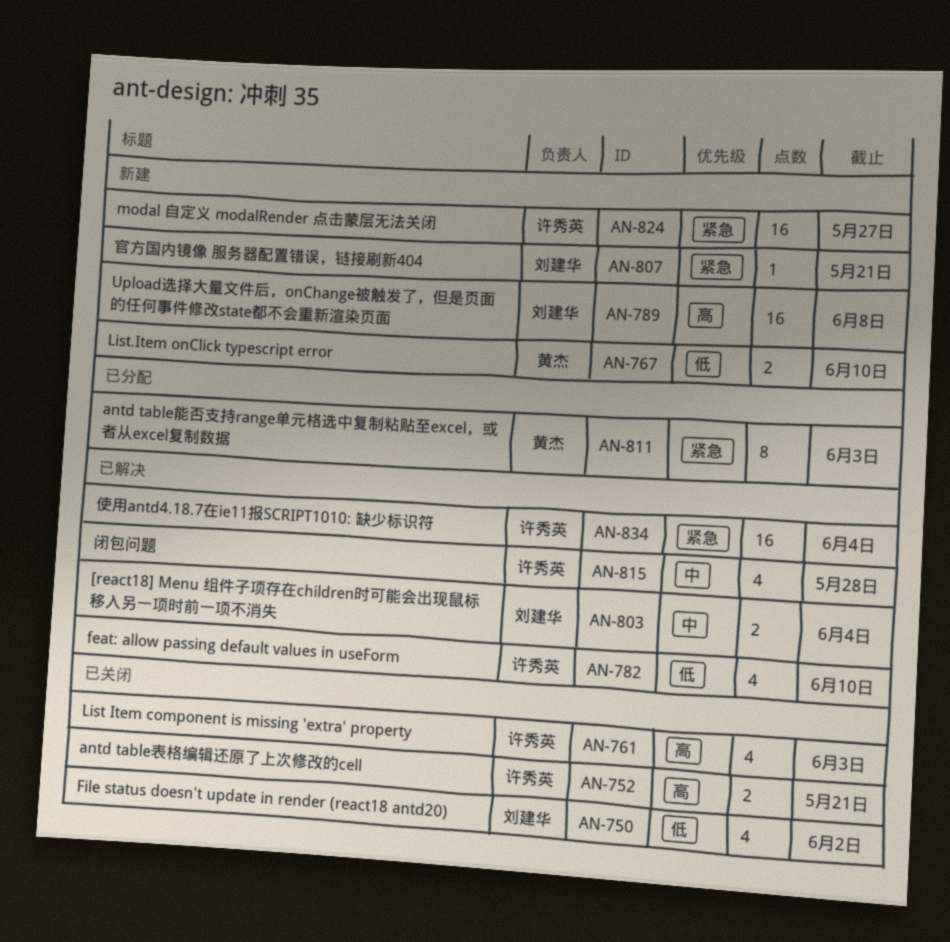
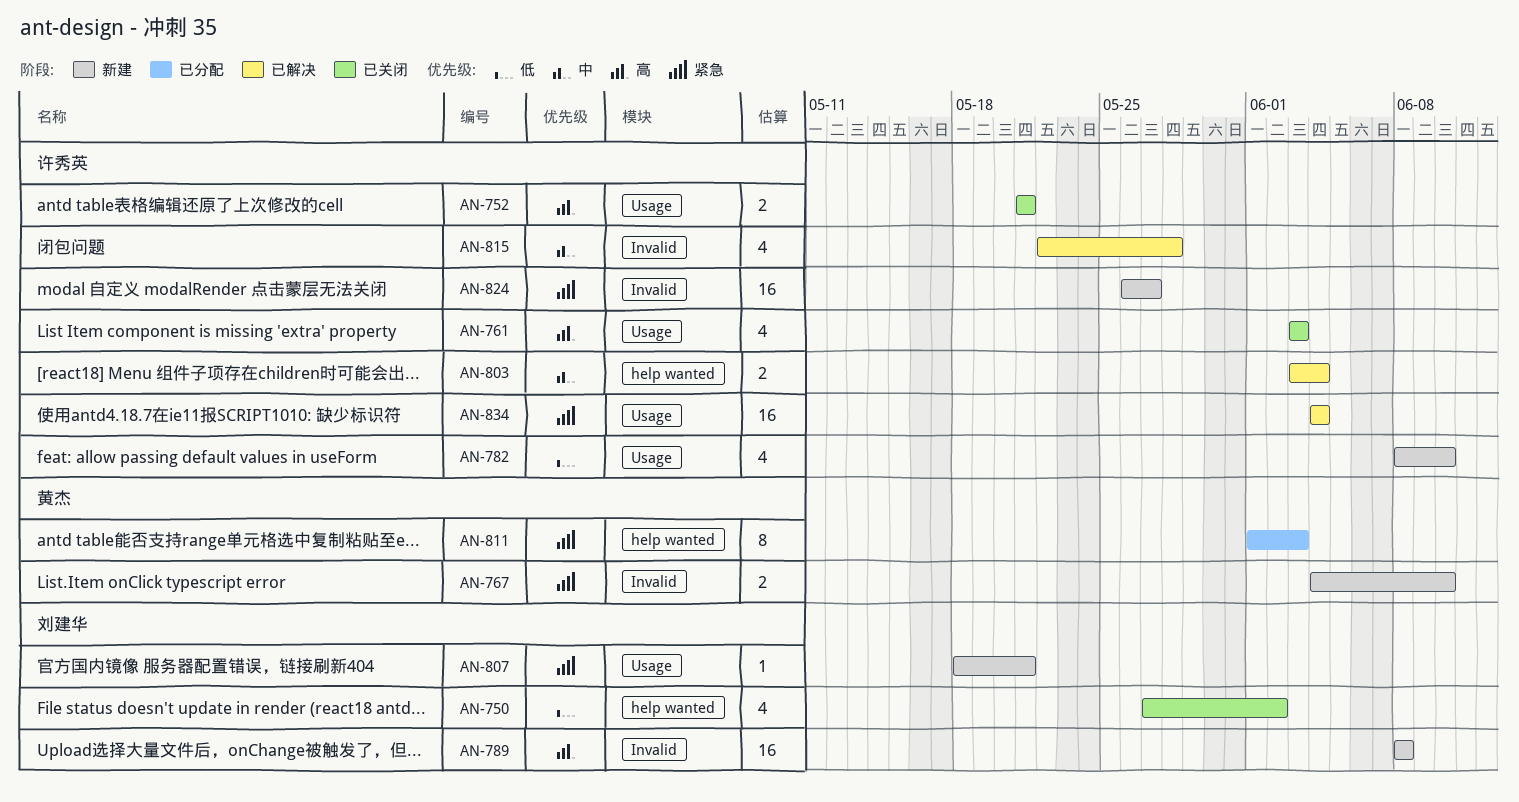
AN-767, priority: 低 -> 紧急
AN-782, status: 已解决 -> 新建
AN-803, owner: 刘建华 -> 许秀英

